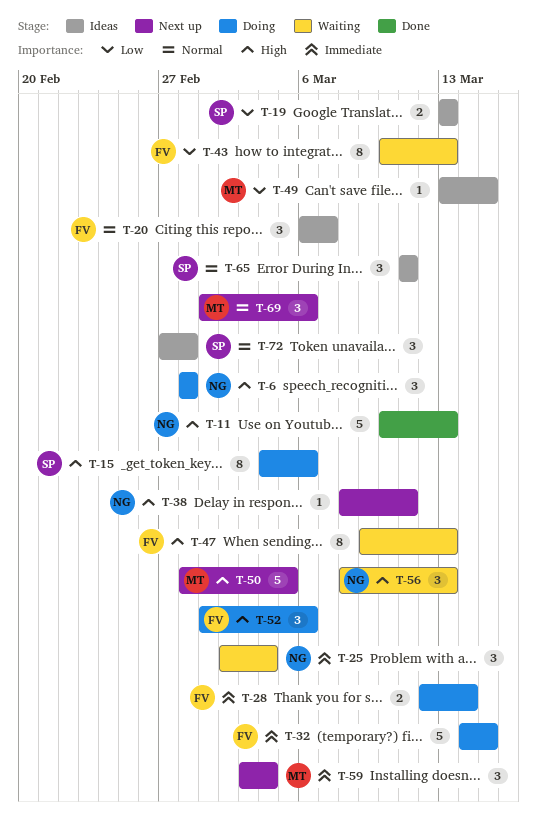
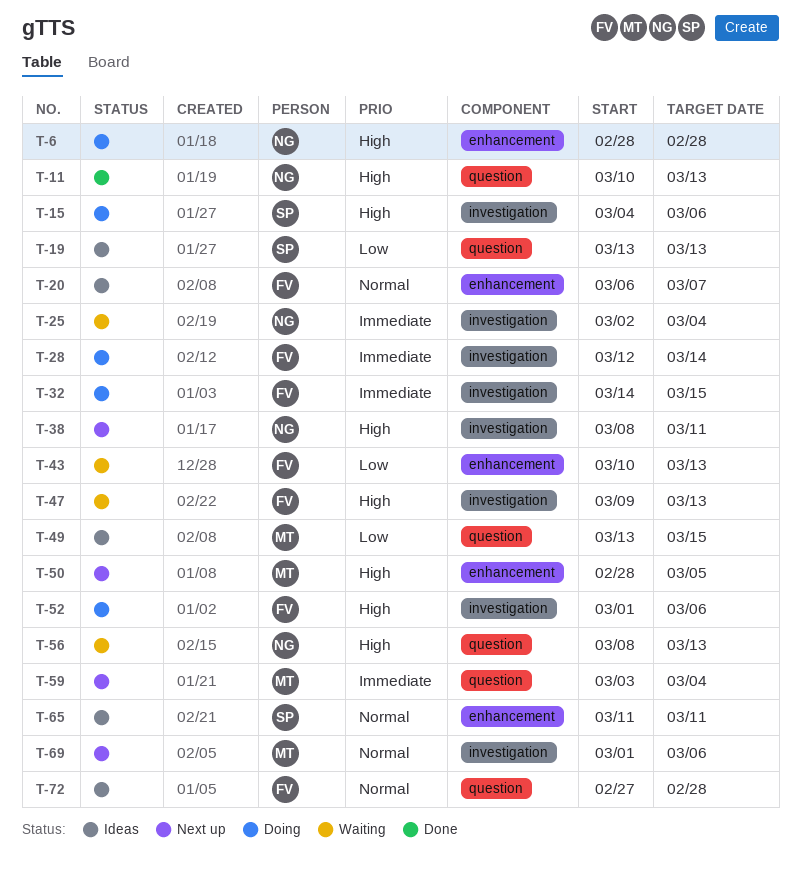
T-72, owner: SP -> FV

